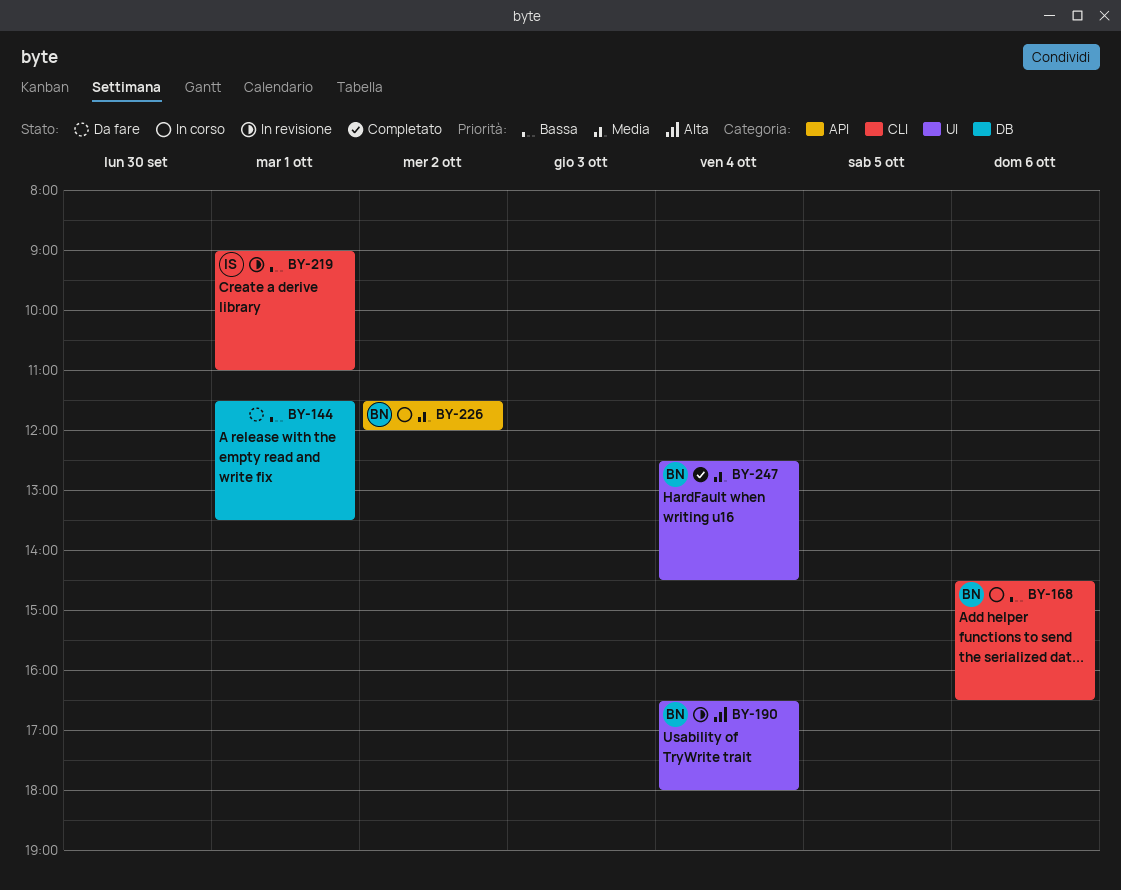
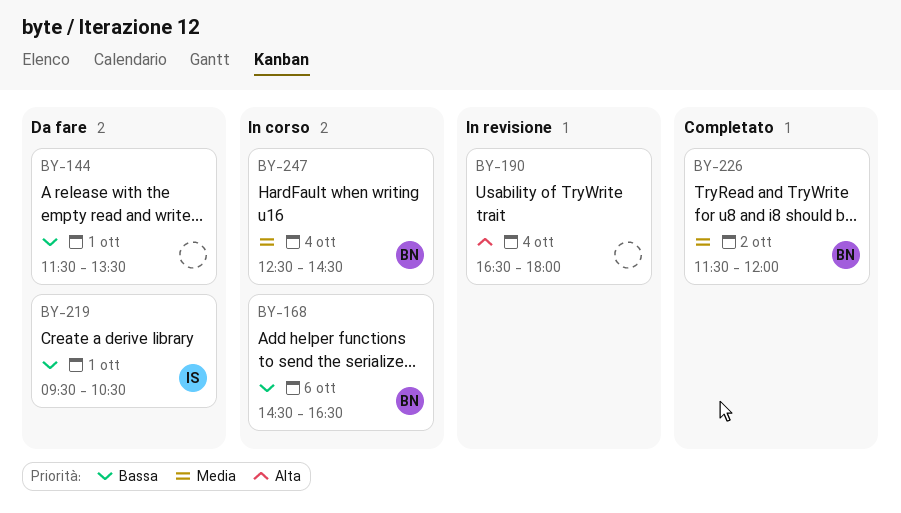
BY-190, owner: BN -> none
BY-219, status: In revisione -> Da fare
BY-219, begins: 09:00 -> 09:30
BY-219, ends: 11:00 -> 10:30
BY-226, status: In corso -> Completato
BY-247, status: Completato -> In corso

